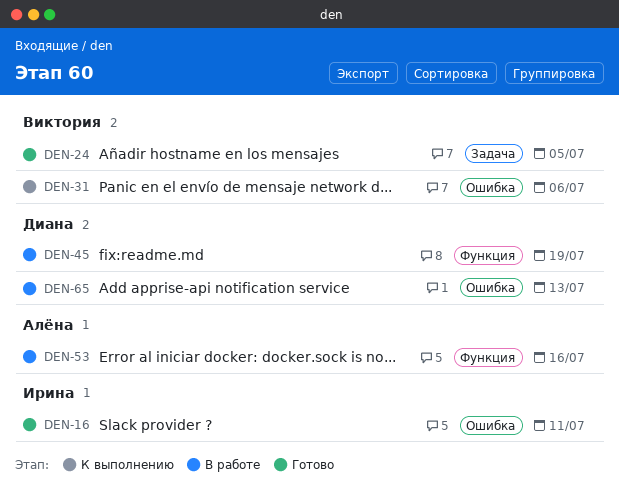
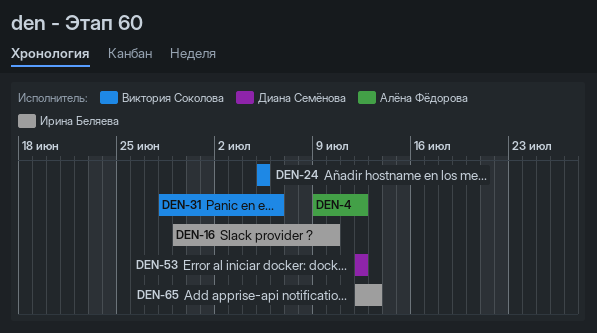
DEN-4: none -> present
DEN-16, due: Jul 11 -> Jul 10
DEN-45: present -> none
DEN-53, owner: Алёна Фёдорова -> Диана Семёнова
DEN-53, due: Jul 16 -> Jul 12
DEN-65, owner: Диана Семёнова -> Ирина Беляева

